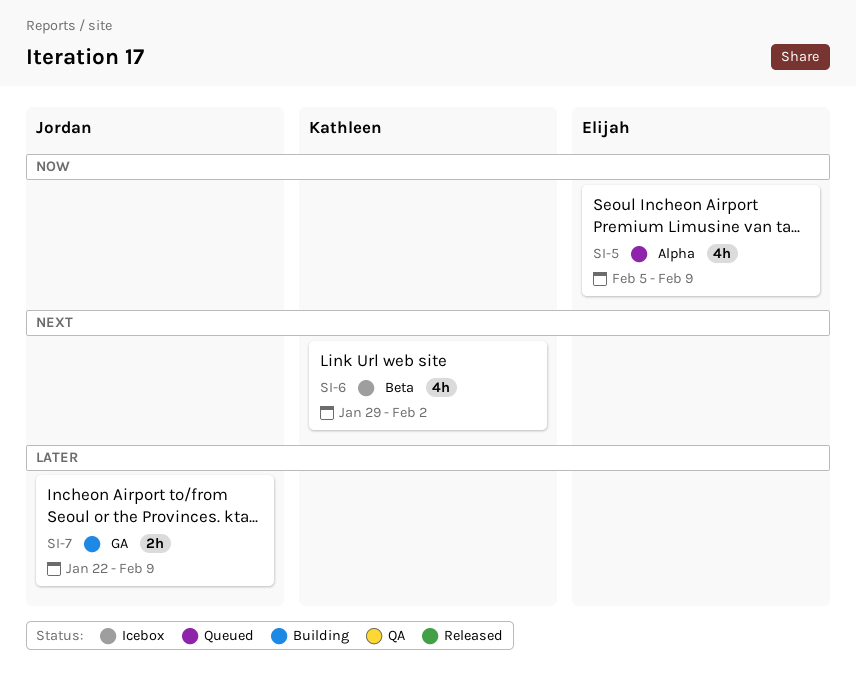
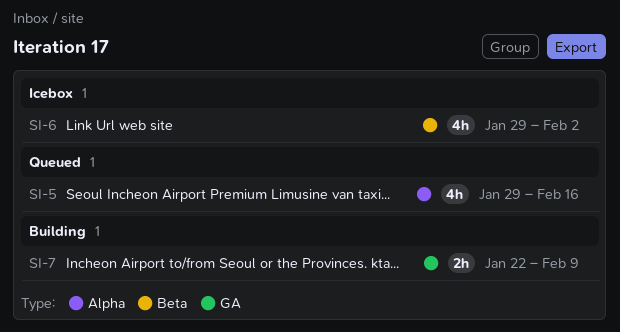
SI-5, start: Feb 5 -> Jan 29
SI-5, due: Feb 9 -> Feb 16

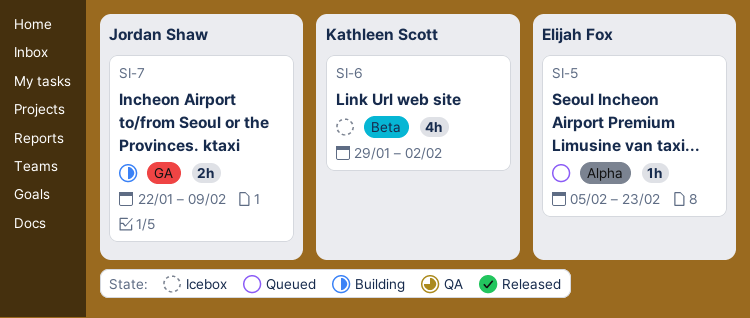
SI-5, estimate: 4h -> 1h
SI-5, start: Jan 29 -> Feb 5
SI-5, due: Feb 16 -> Feb 23

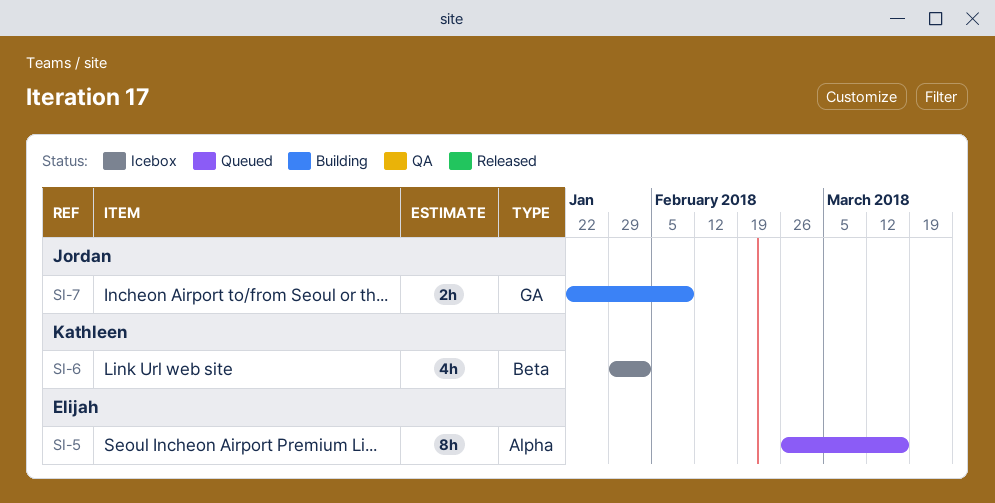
SI-5, estimate: 1h -> 8h
SI-5, start: Feb 5 -> Feb 26
SI-5, due: Feb 23 -> Mar 16

